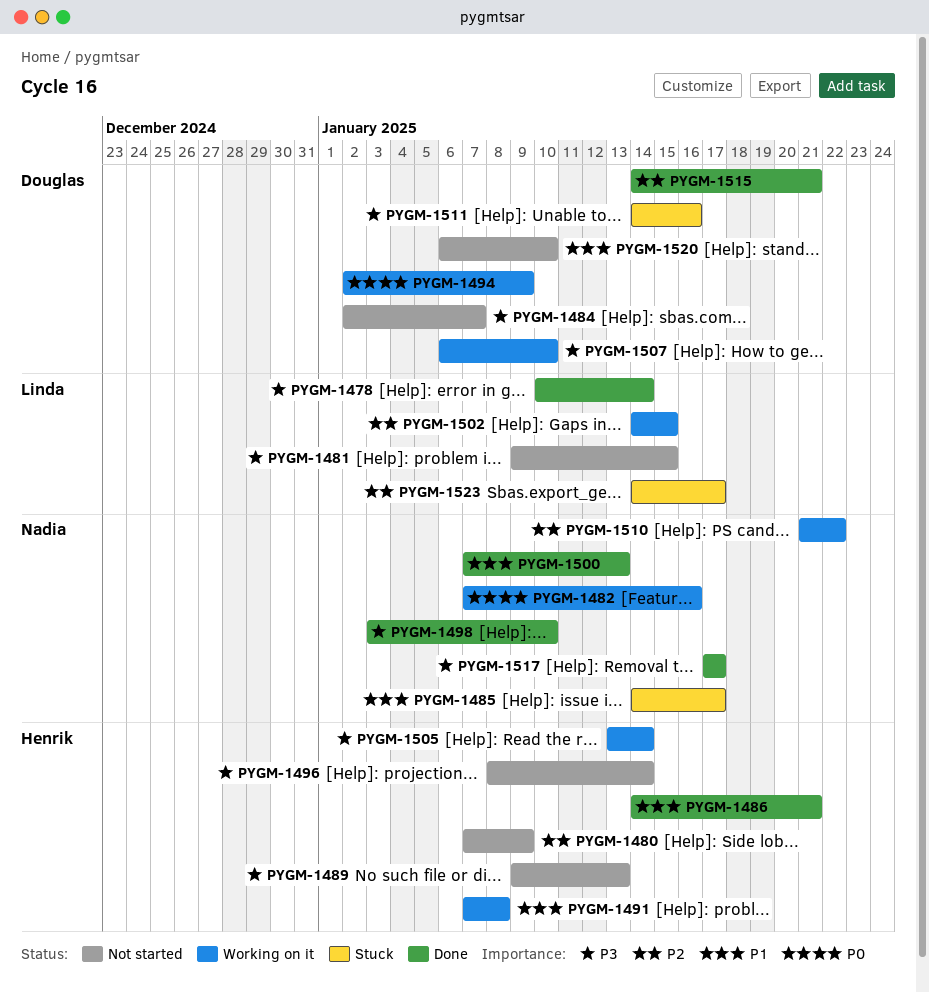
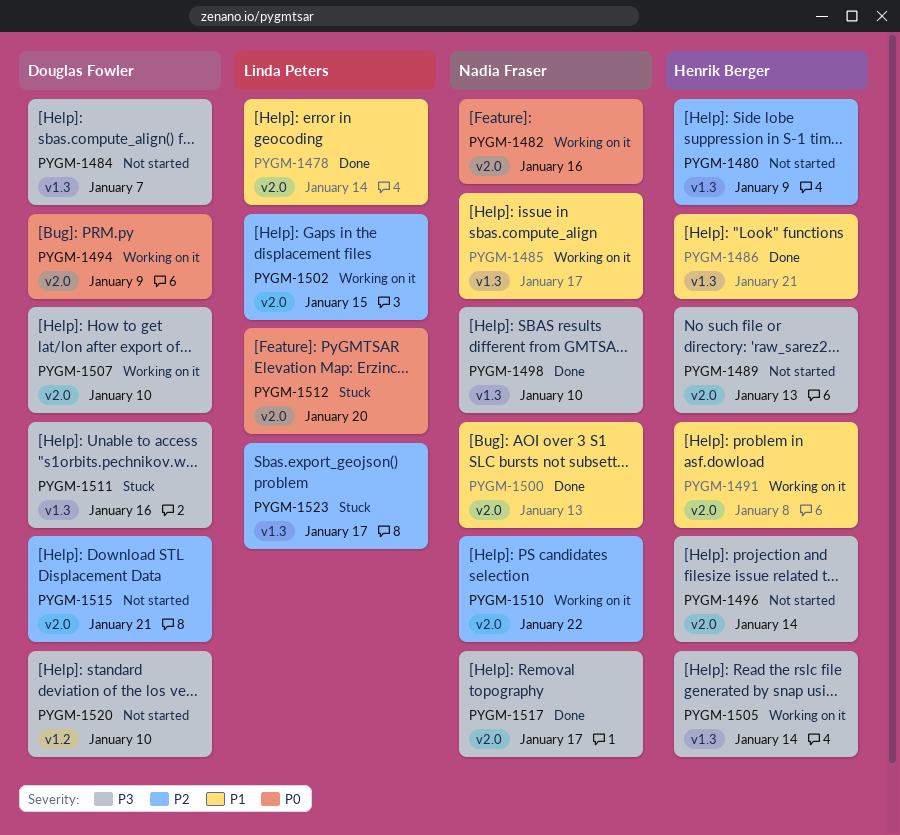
PYGM-1478, priority: P3 -> P1
PYGM-1481: present -> none
PYGM-1485, status: Stuck -> Working on it
PYGM-1512: none -> present
PYGM-1515, status: Done -> Not started
PYGM-1520, priority: P1 -> P3

